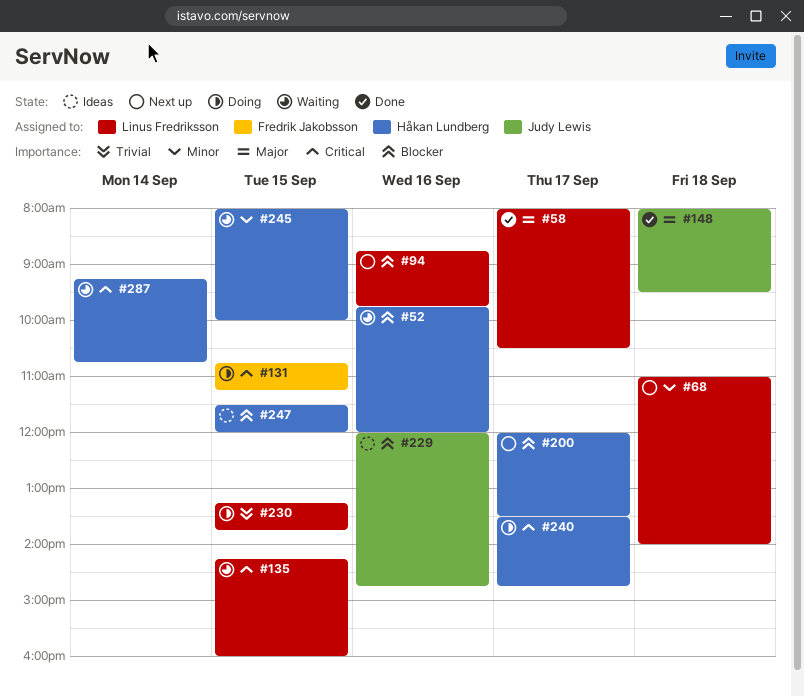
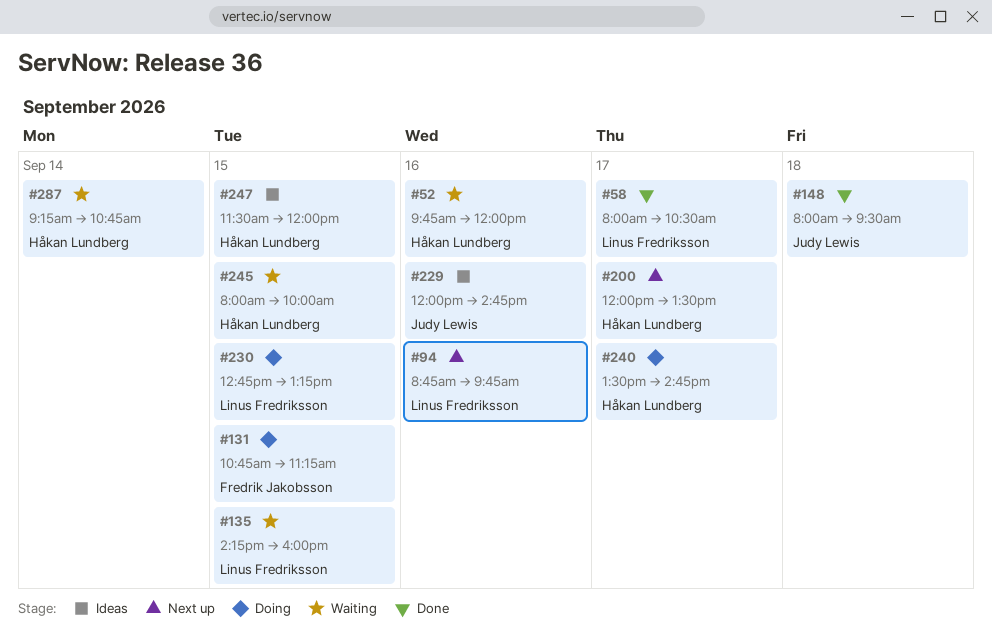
#68: present -> none
#230, begins: 13:15 -> 12:45
#230, ends: 13:45 -> 13:15

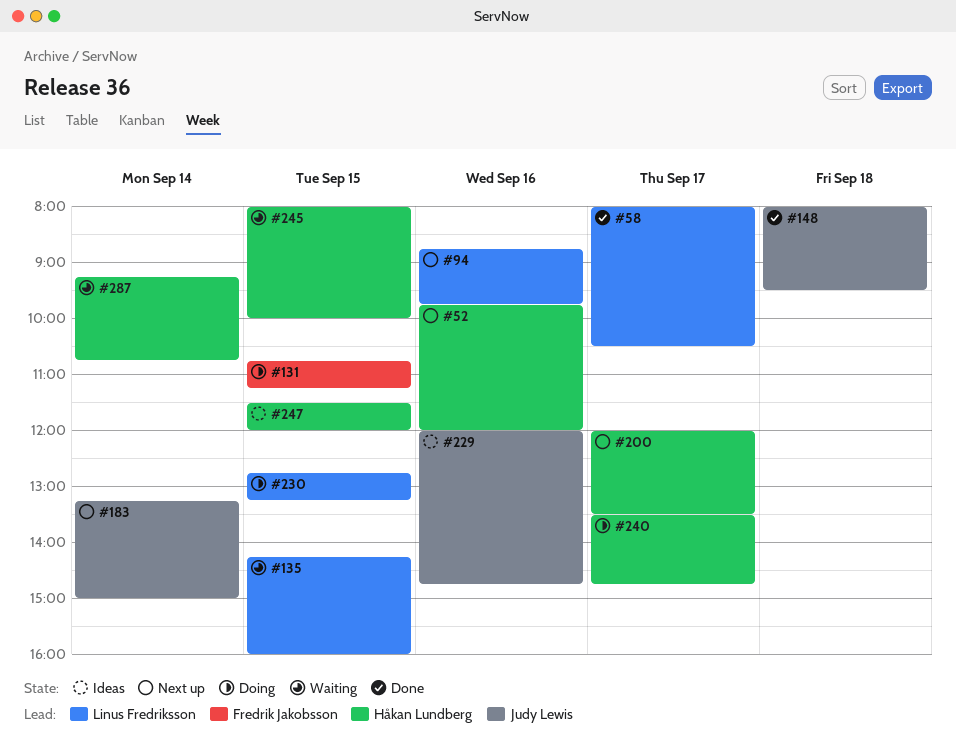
#52, status: Waiting -> Next up
#183: none -> present

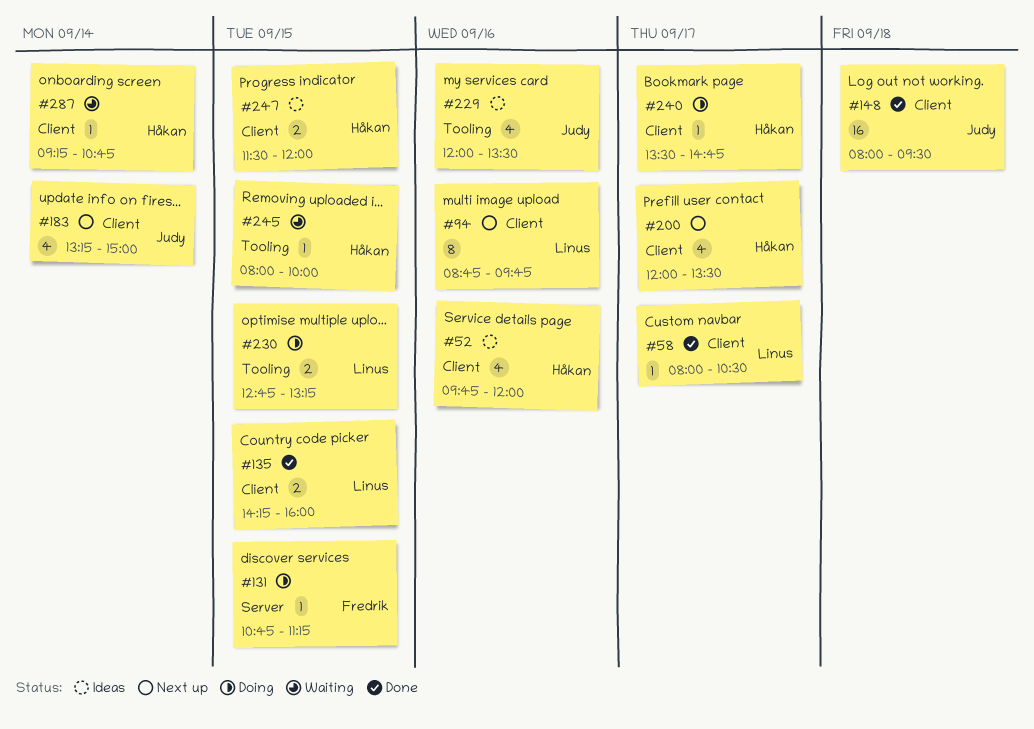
#52, status: Next up -> Ideas
#135, status: Waiting -> Done
#229, ends: 14:45 -> 13:30

